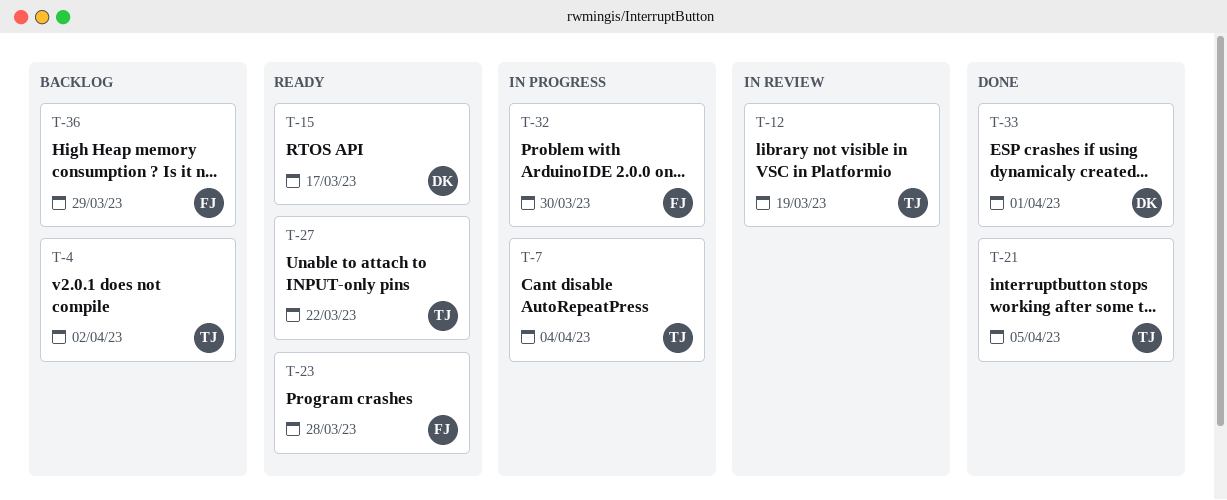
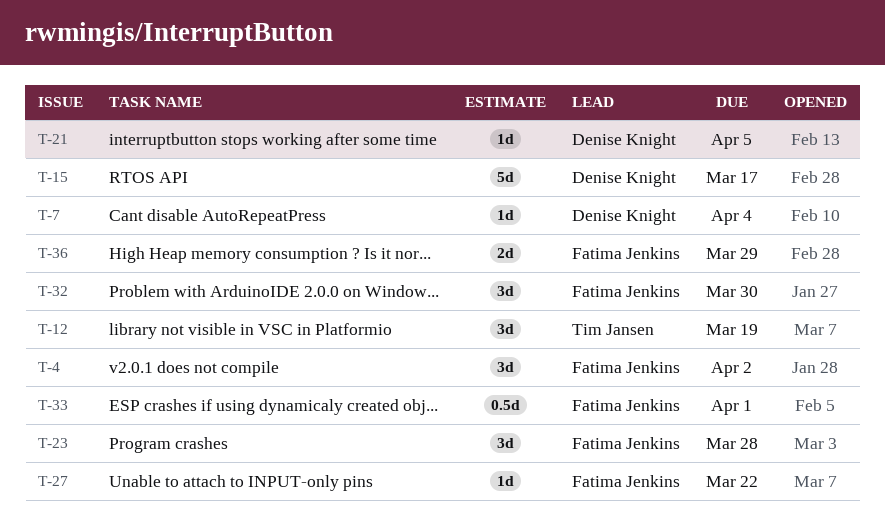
T-4, owner: Tim Jansen -> Fatima Jenkins
T-7, owner: Tim Jansen -> Denise Knight
T-21, owner: Tim Jansen -> Denise Knight
T-27, owner: Tim Jansen -> Fatima Jenkins
T-33, owner: Denise Knight -> Fatima Jenkins

